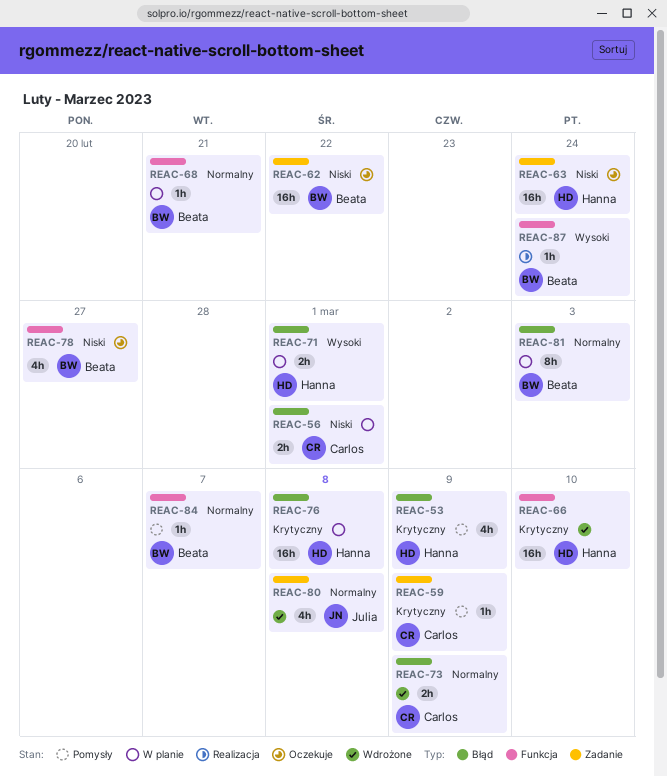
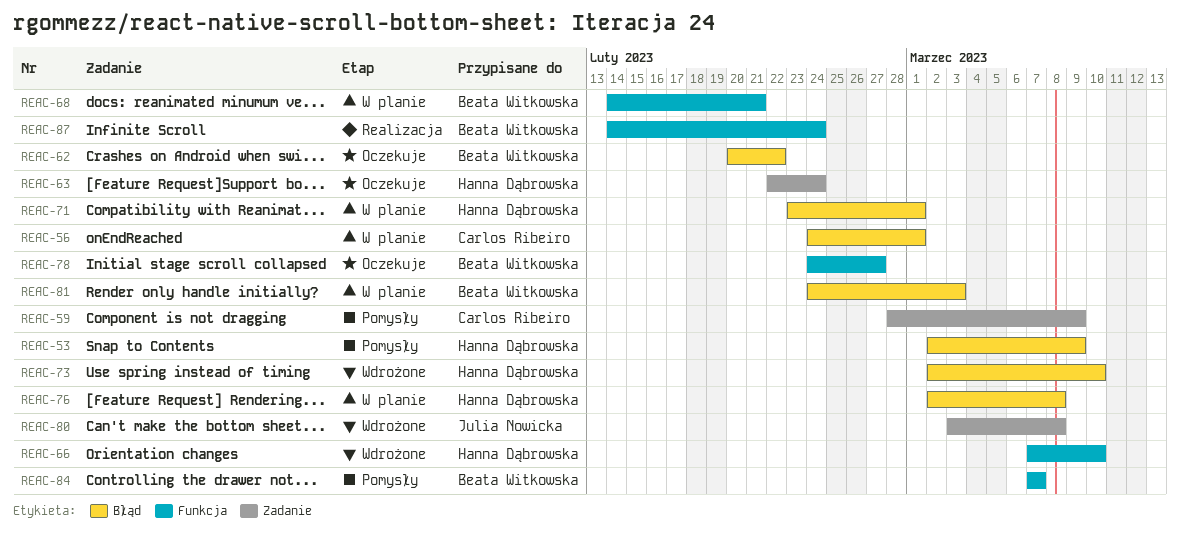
REAC-62, label: Zadanie -> Błąd
REAC-73, owner: Carlos Ribeiro -> Hanna Dąbrowska
REAC-73, due: Mar 9 -> Mar 10

